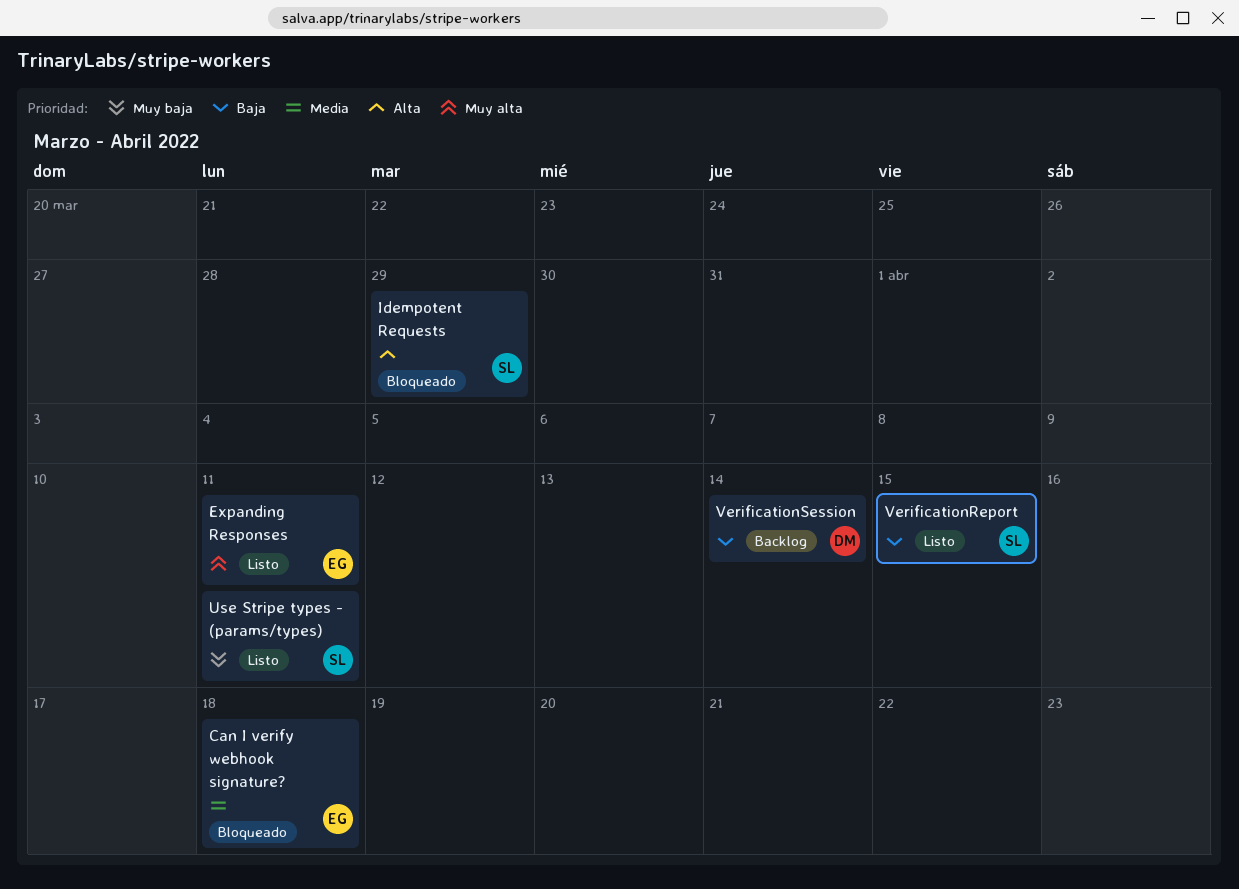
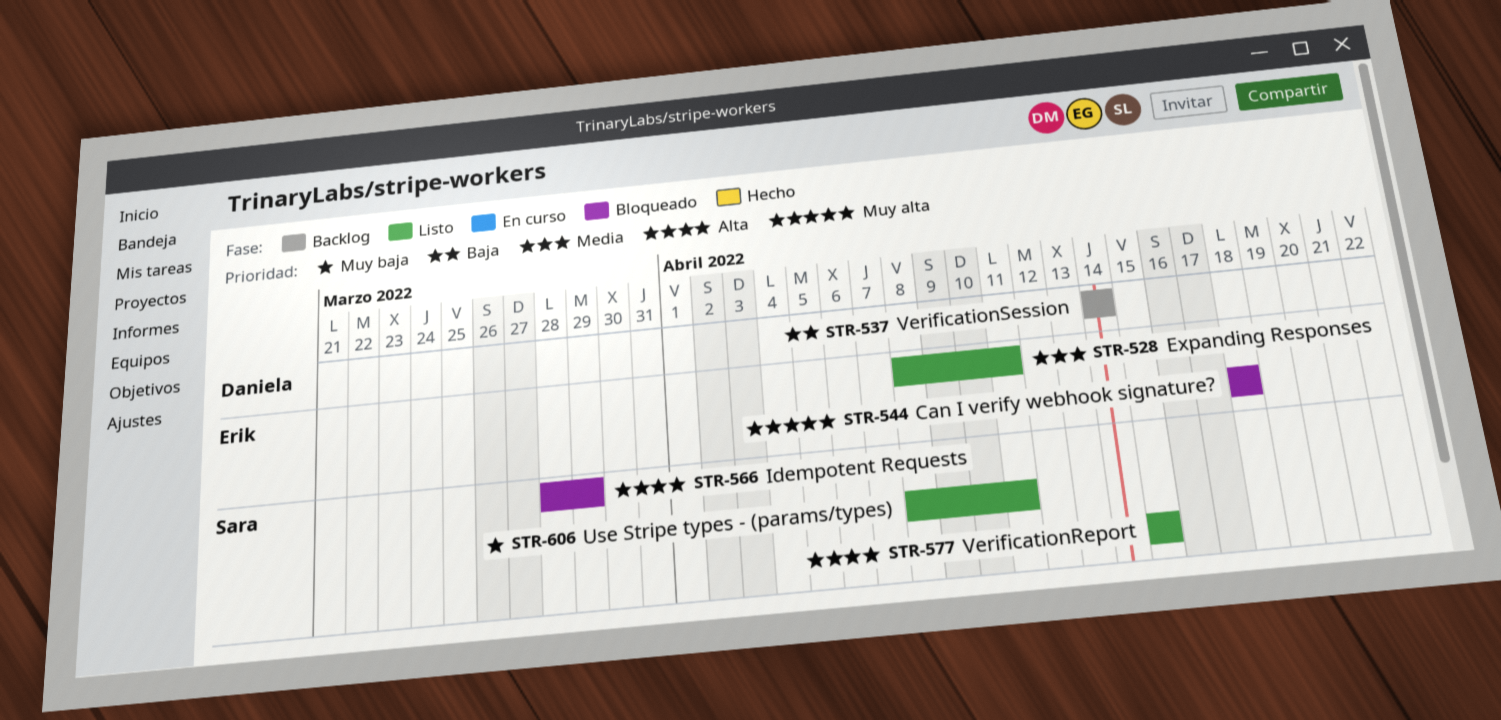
Can I verify webhook signature?, priority: Media -> Muy alta
Expanding Responses, priority: Muy alta -> Media
VerificationReport, priority: Baja -> Alta

